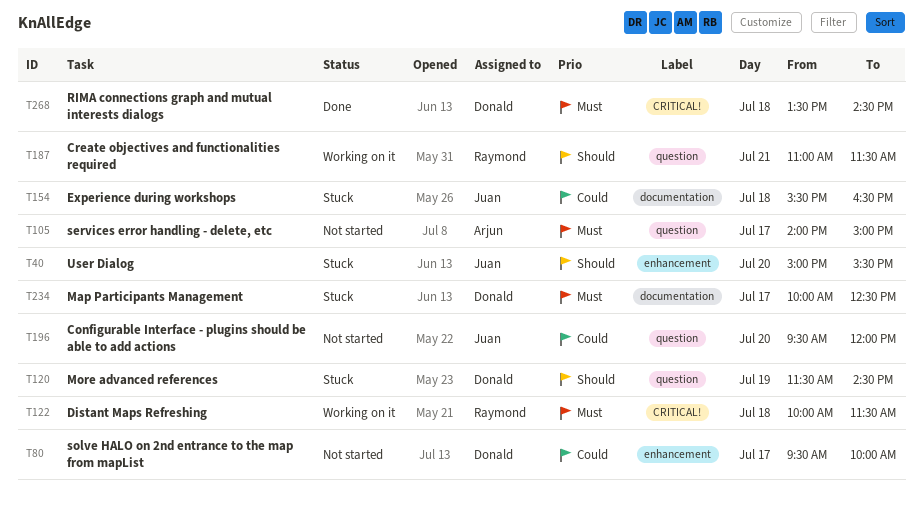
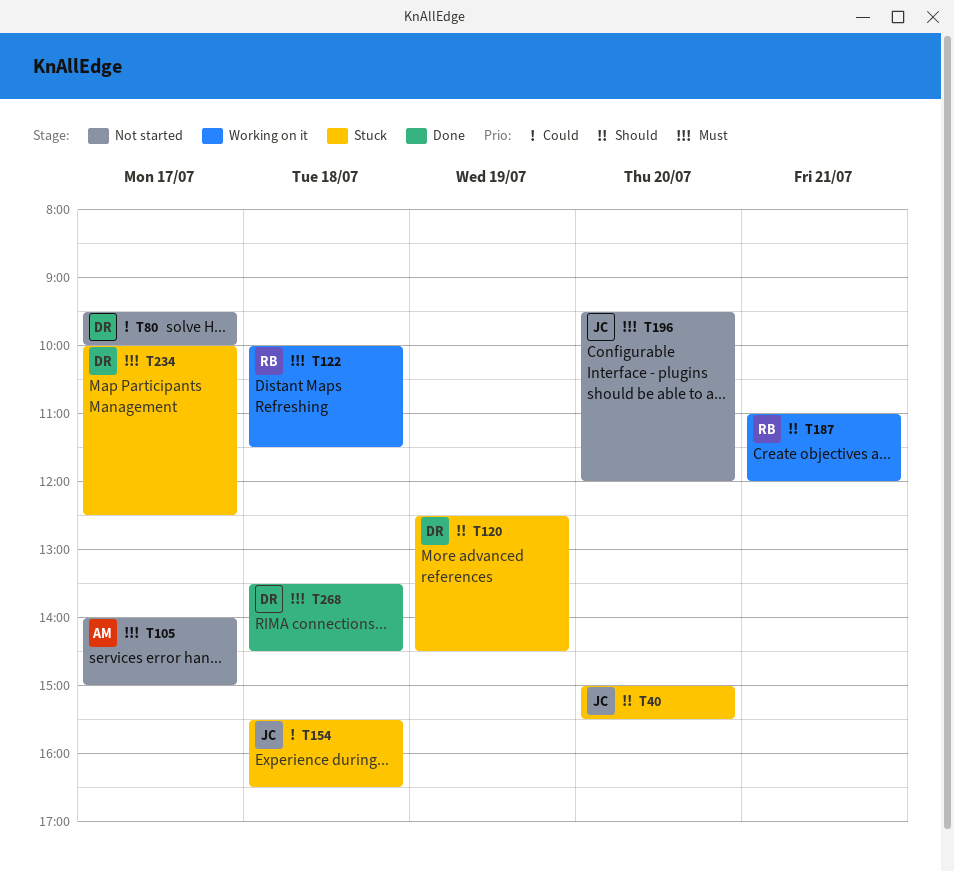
T120, begins: 11:30 -> 12:30
T187, ends: 11:30 -> 12:00
T196, priority: Could -> Must

